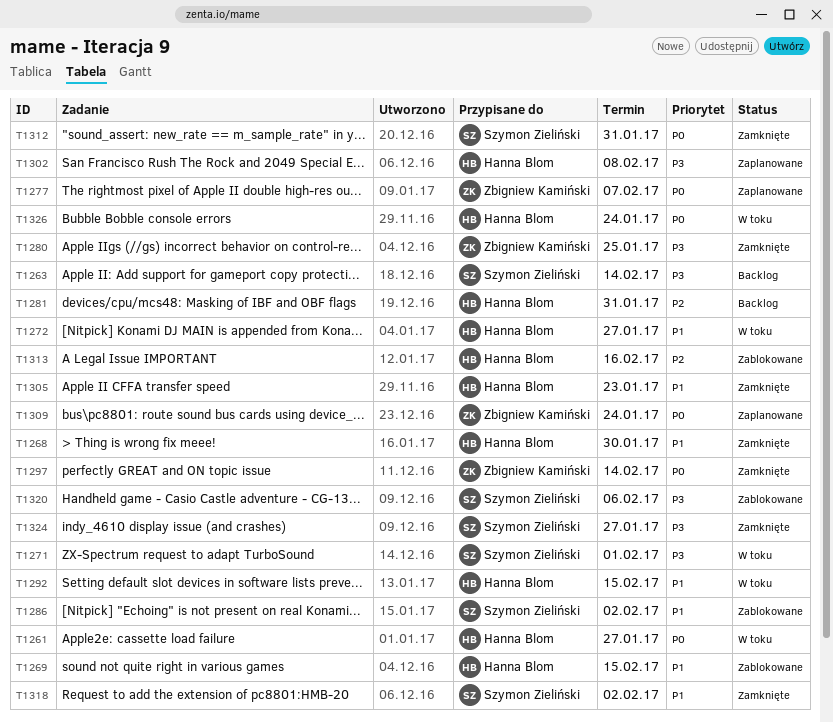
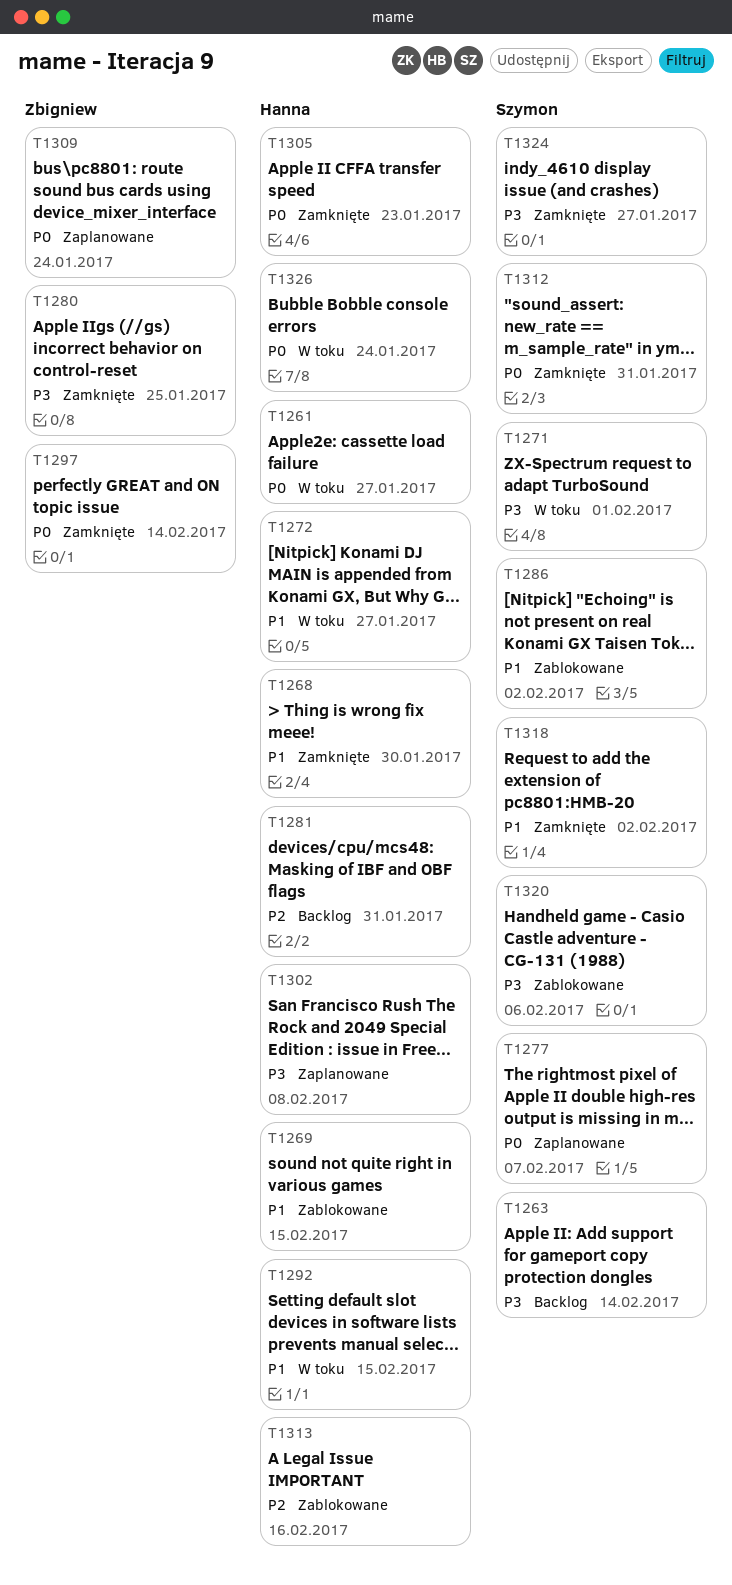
T1277, owner: Zbigniew Kamiński -> Szymon Zieliński
T1305, priority: P1 -> P0

